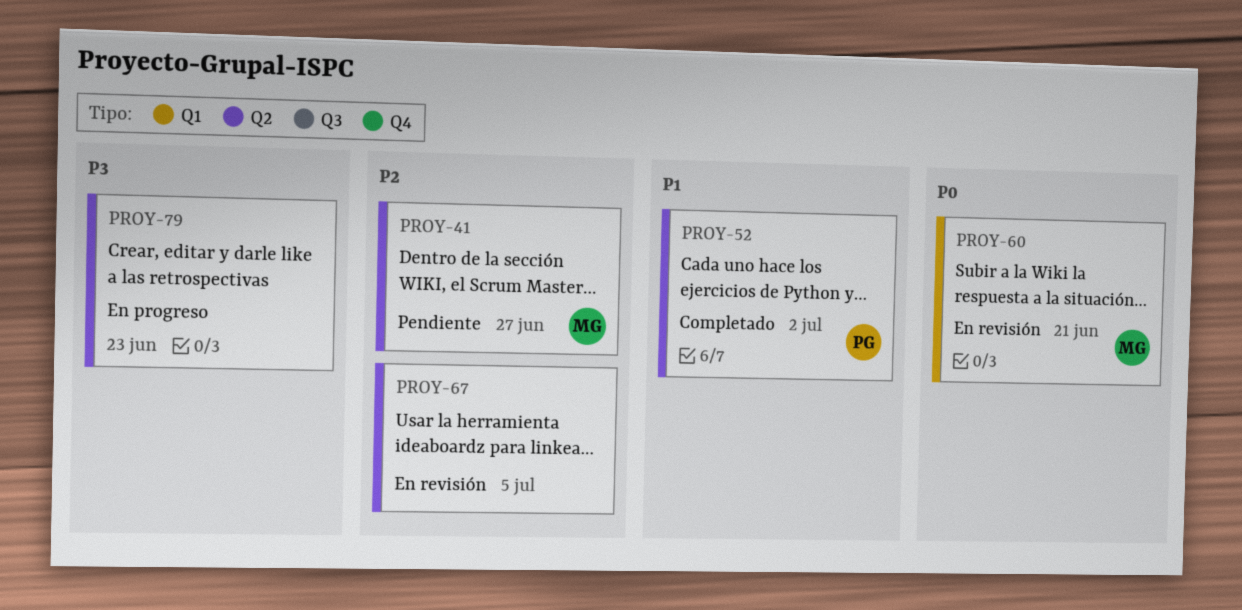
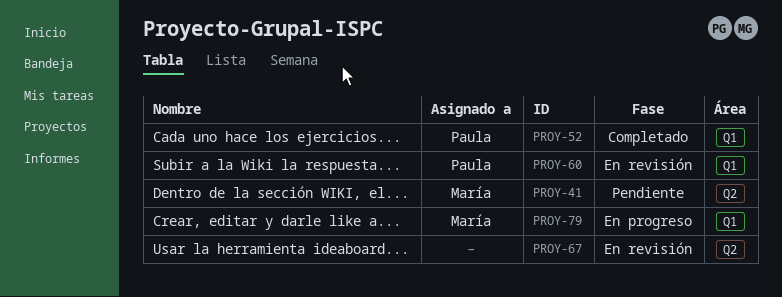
PROY-52, label: Q2 -> Q1
PROY-60, owner: María -> Paula
PROY-79, owner: none -> María
PROY-79, label: Q2 -> Q1

